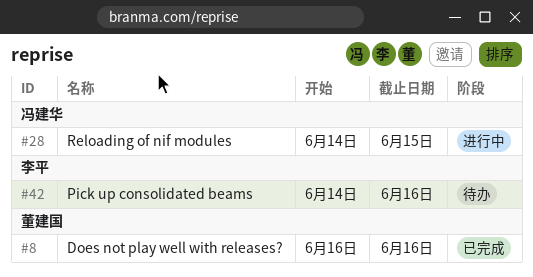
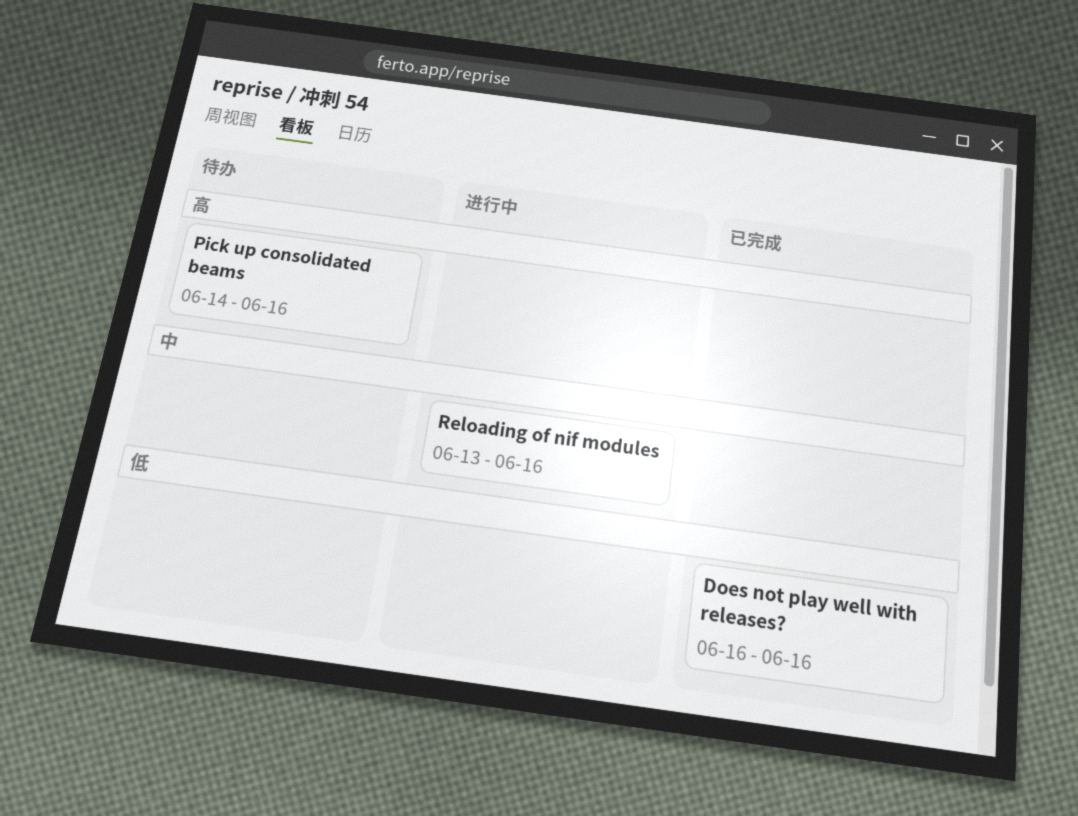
Reloading of nif modules, start: Jun 14 -> Jun 13
Reloading of nif modules, due: Jun 15 -> Jun 16

